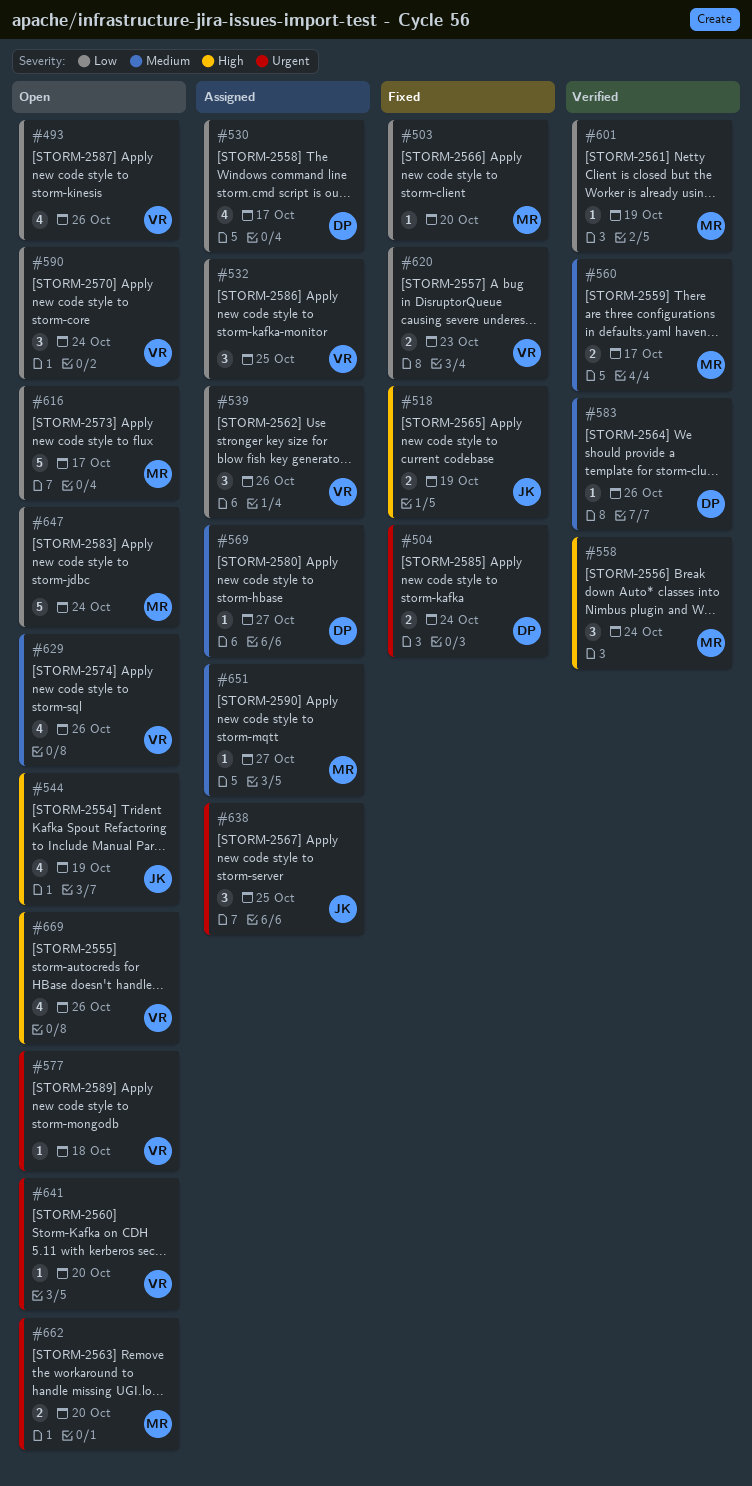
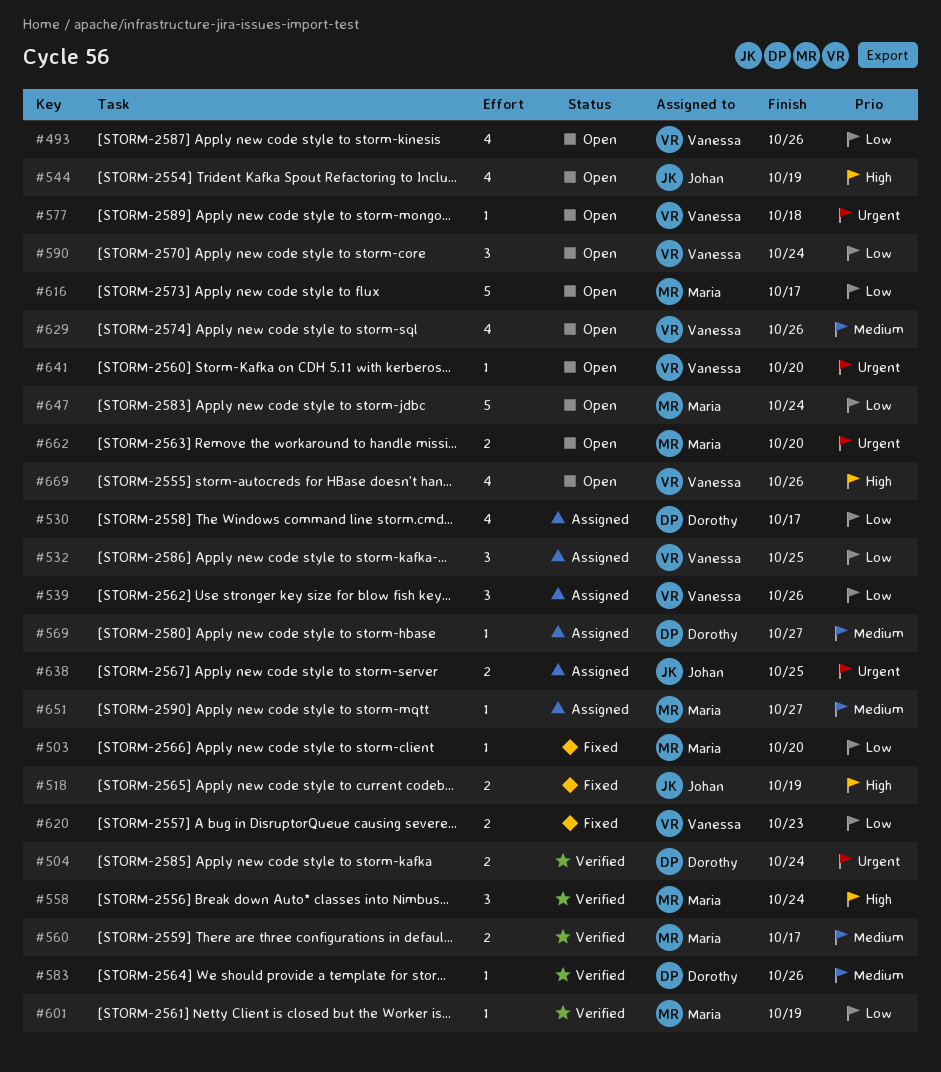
#504, status: Fixed -> Verified
#638, estimate: 3 -> 2

